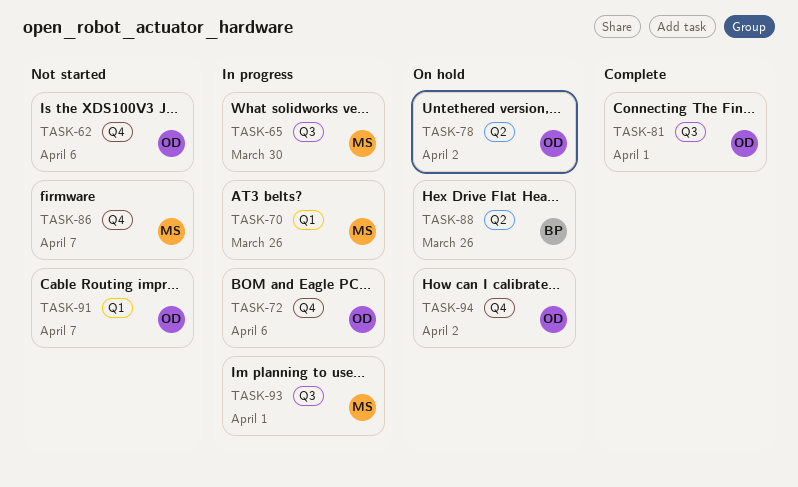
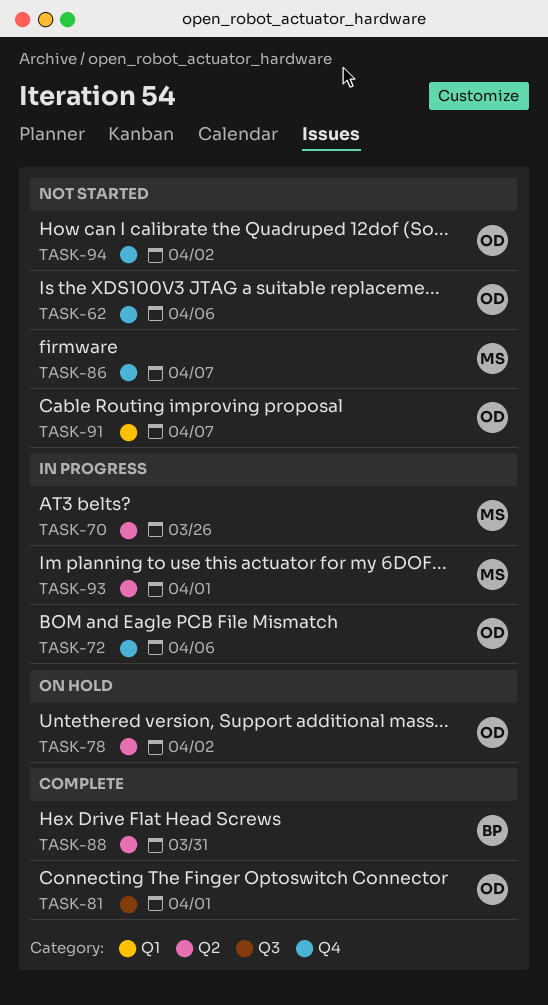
TASK-65: present -> none
TASK-70, label: Q1 -> Q2
TASK-88, status: On hold -> Complete
TASK-88, due: Mar 26 -> Mar 31
TASK-93, label: Q3 -> Q2
TASK-94, status: On hold -> Not started

